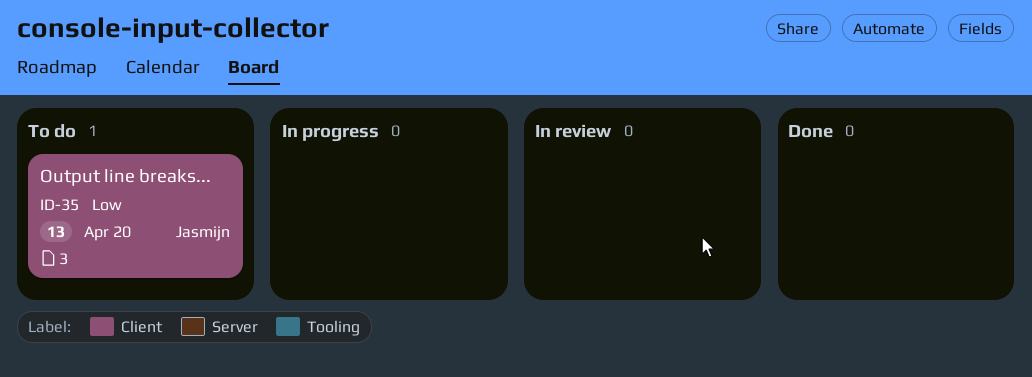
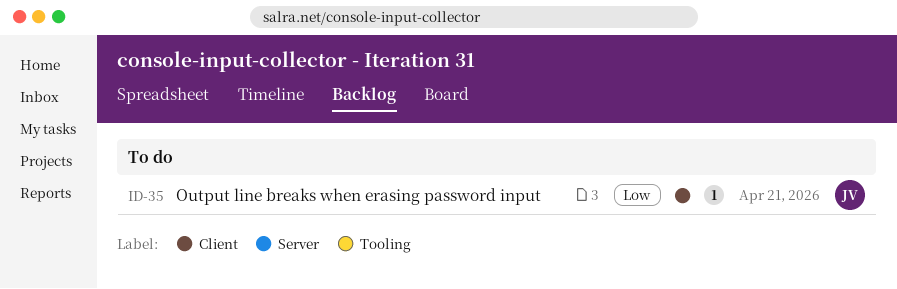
ID-35, estimate: 13 -> 1
ID-35, due: Apr 20 -> Apr 21

